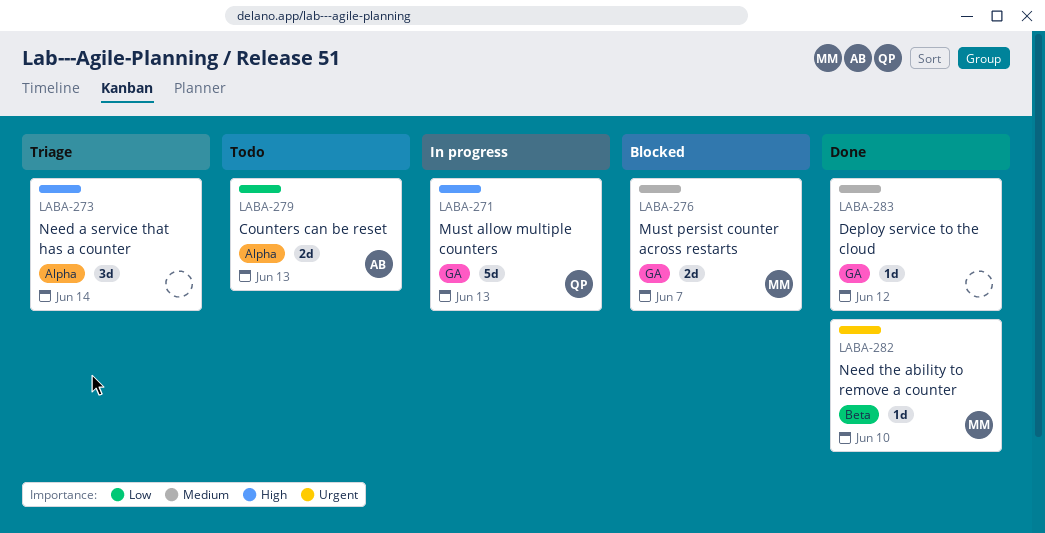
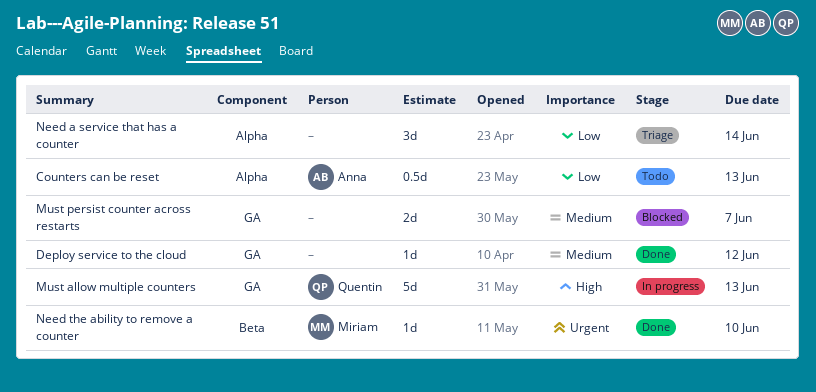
Counters can be reset, estimate: 2d -> 0.5d
Must persist counter across restarts, owner: Miriam -> none
Need a service that has a counter, priority: High -> Low

